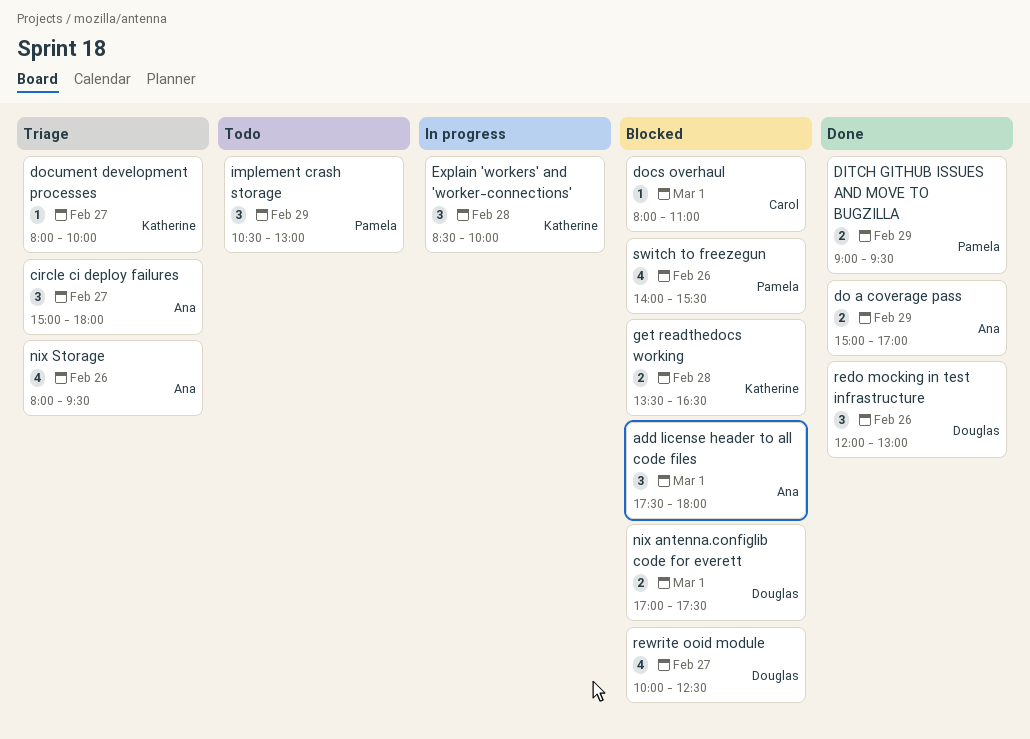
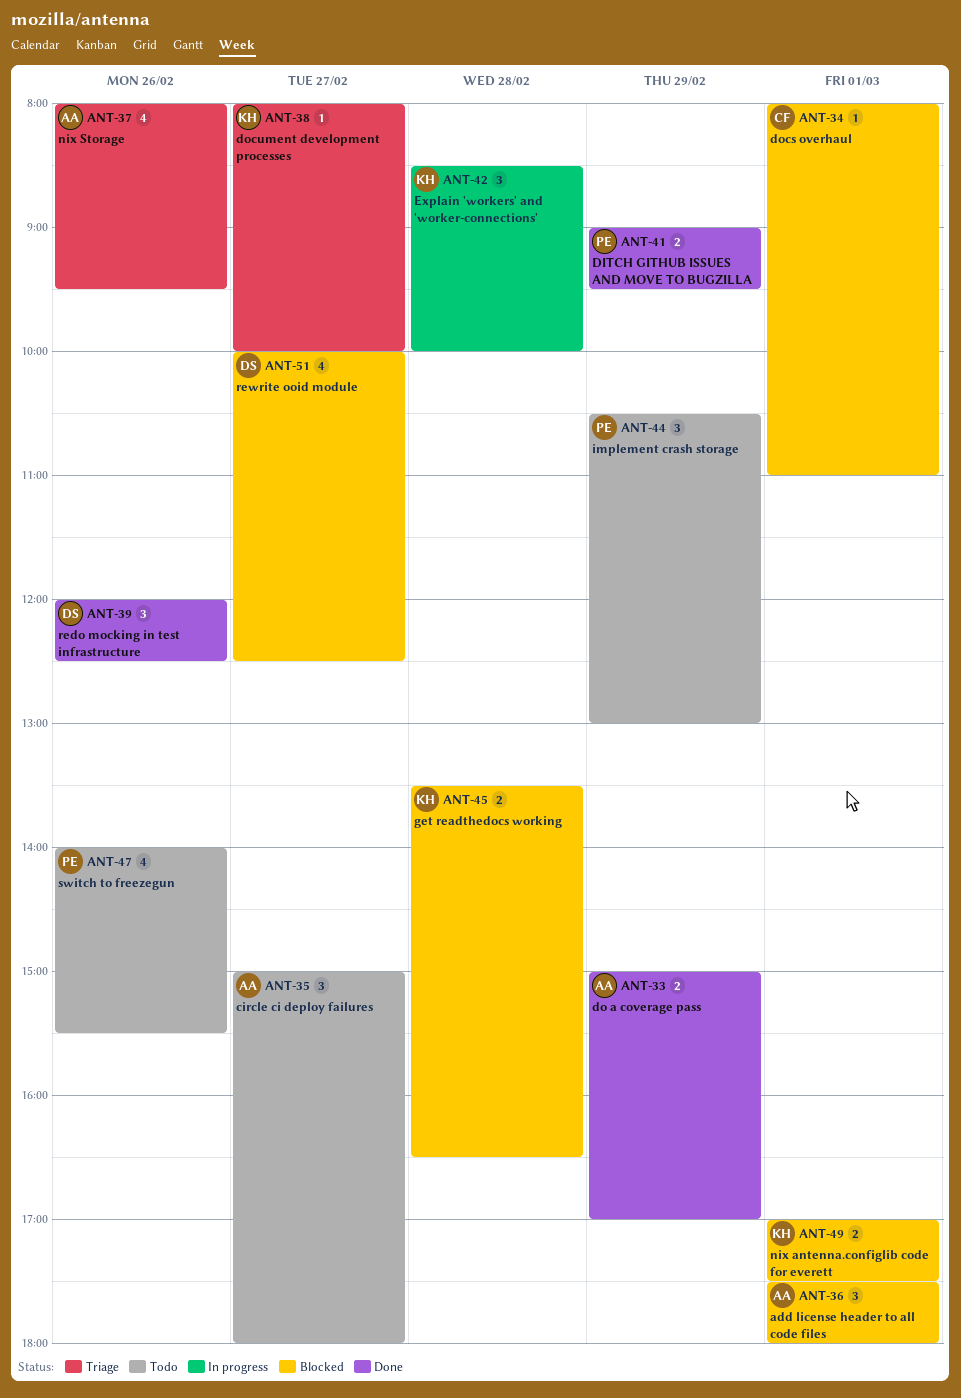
circle ci deploy failures, status: Triage -> Todo
nix antenna.configlib code for everett, owner: Douglas -> Katherine
redo mocking in test infrastructure, ends: 13:00 -> 12:30
switch to freezegun, status: Blocked -> Todo

